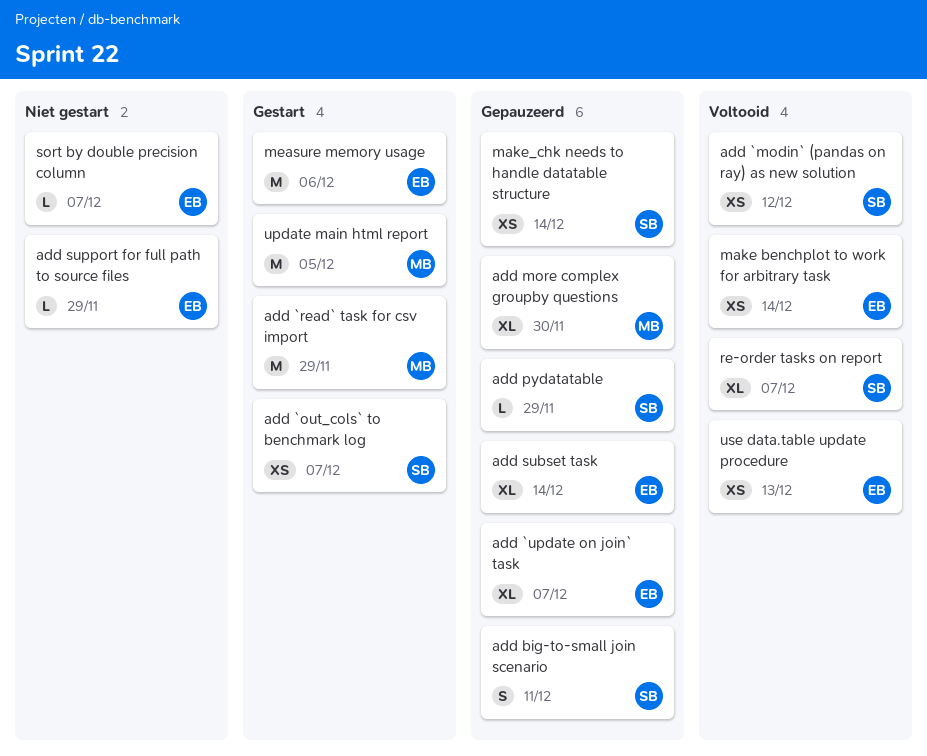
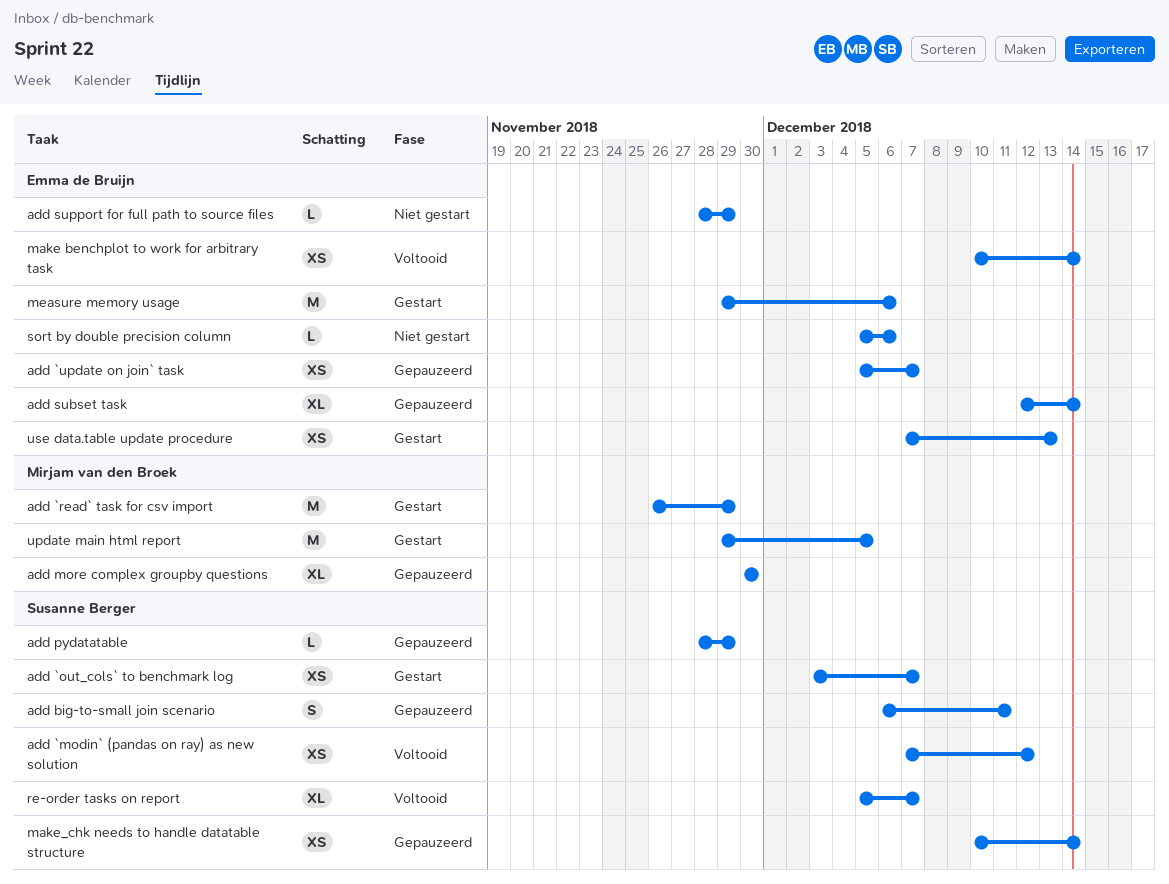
add `update on join` task, estimate: XL -> XS
sort by double precision column, due: Dec 7 -> Dec 6
use data.table update procedure, status: Voltooid -> Gestart

